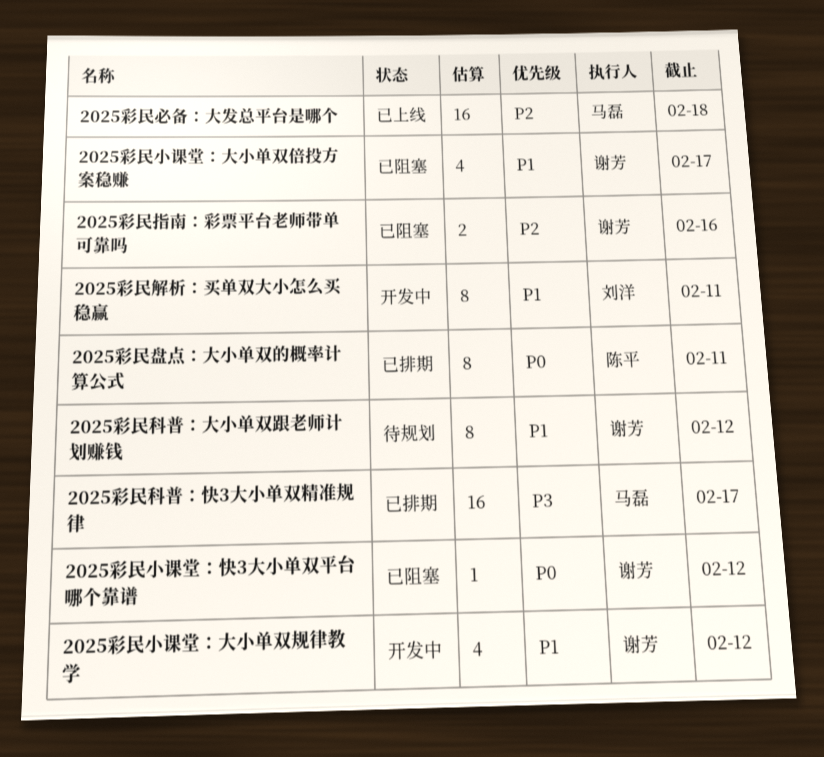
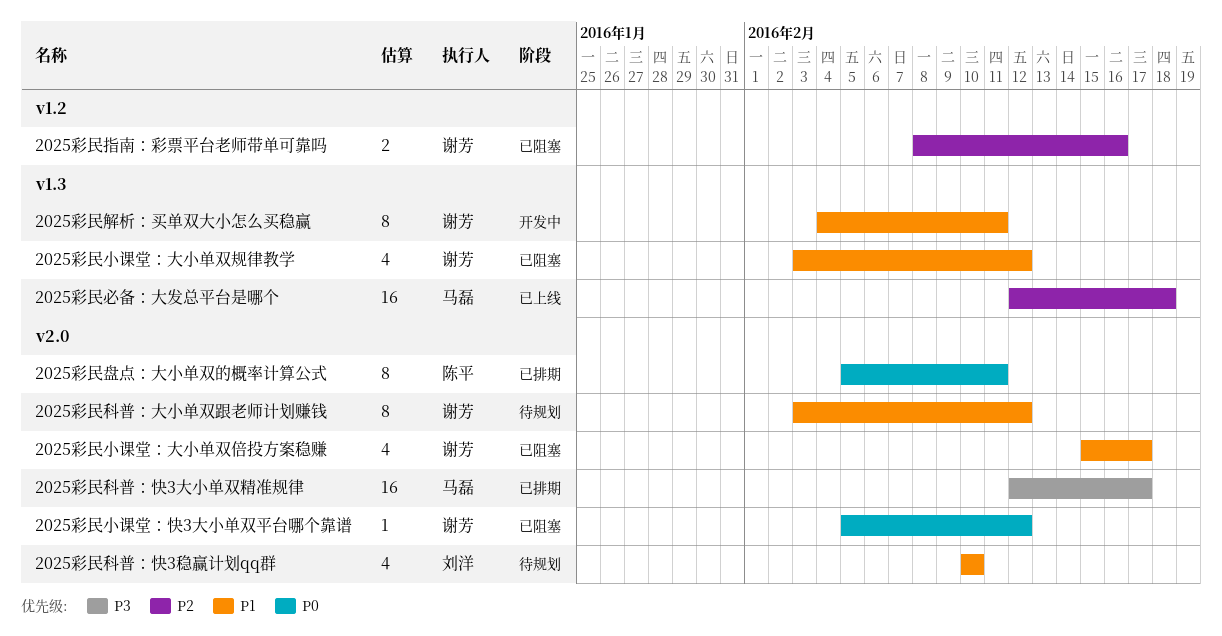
2025彩民小课堂：大小单双规律教学, status: 开发中 -> 已阻塞
2025彩民科普：快3稳赢计划qq群: none -> present
2025彩民解析：买单双大小怎么买稳赢, owner: 刘洋 -> 谢芳

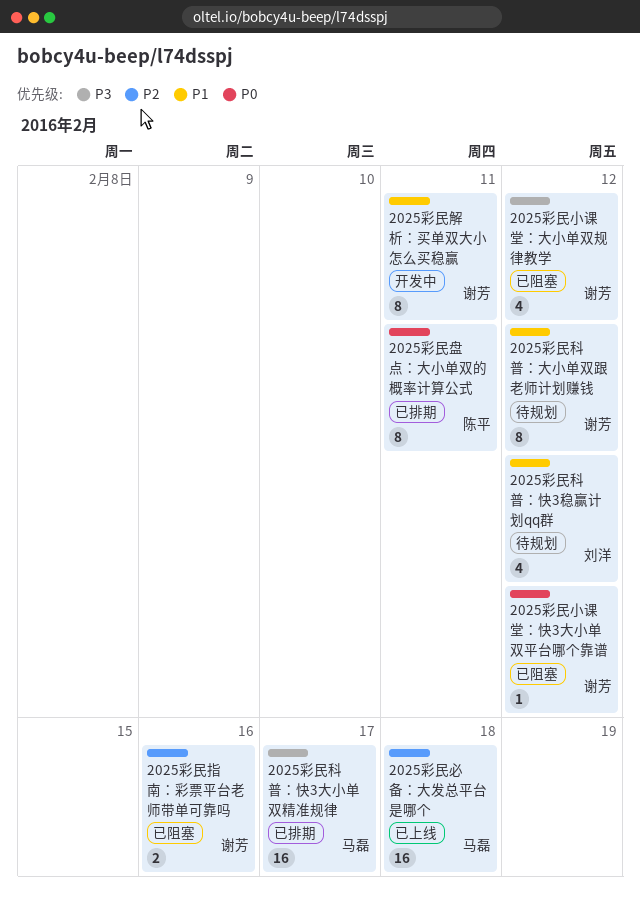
2025彩民小课堂：大小单双倍投方案稳赚: present -> none
2025彩民小课堂：大小单双规律教学, priority: P1 -> P3
2025彩民科普：快3稳赢计划qq群, due: Feb 10 -> Feb 12

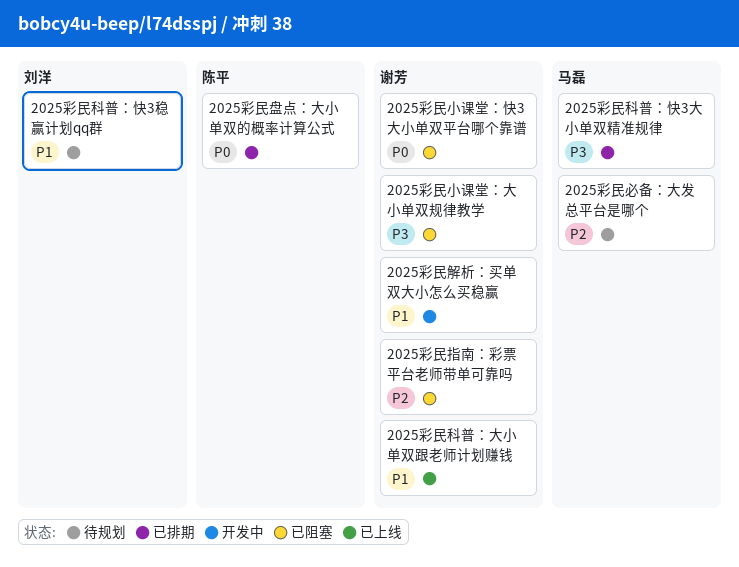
2025彩民必备：大发总平台是哪个, status: 已上线 -> 待规划
2025彩民科普：大小单双跟老师计划赚钱, status: 待规划 -> 已上线

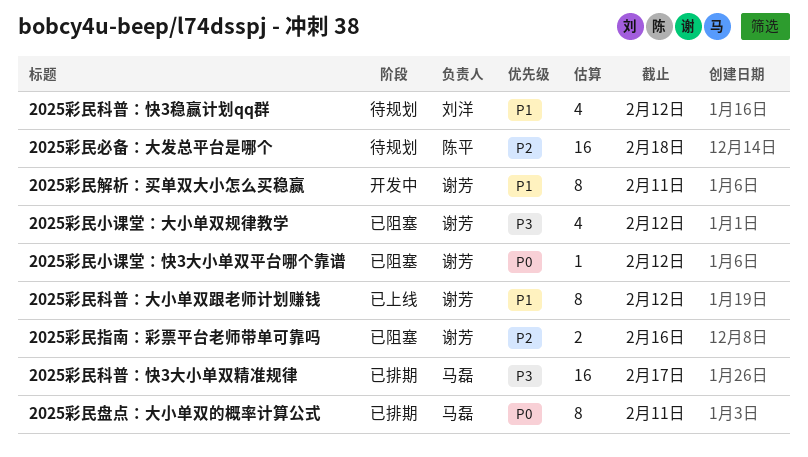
2025彩民必备：大发总平台是哪个, owner: 马磊 -> 陈平
2025彩民盘点：大小单双的概率计算公式, owner: 陈平 -> 马磊

